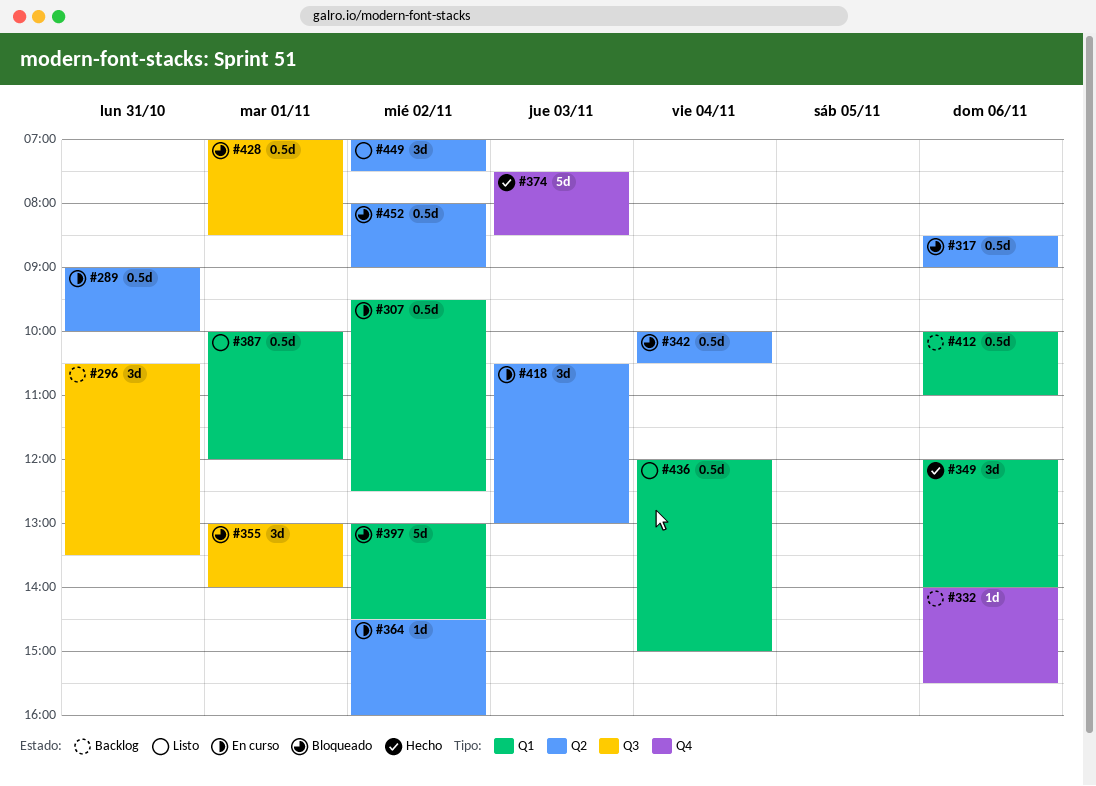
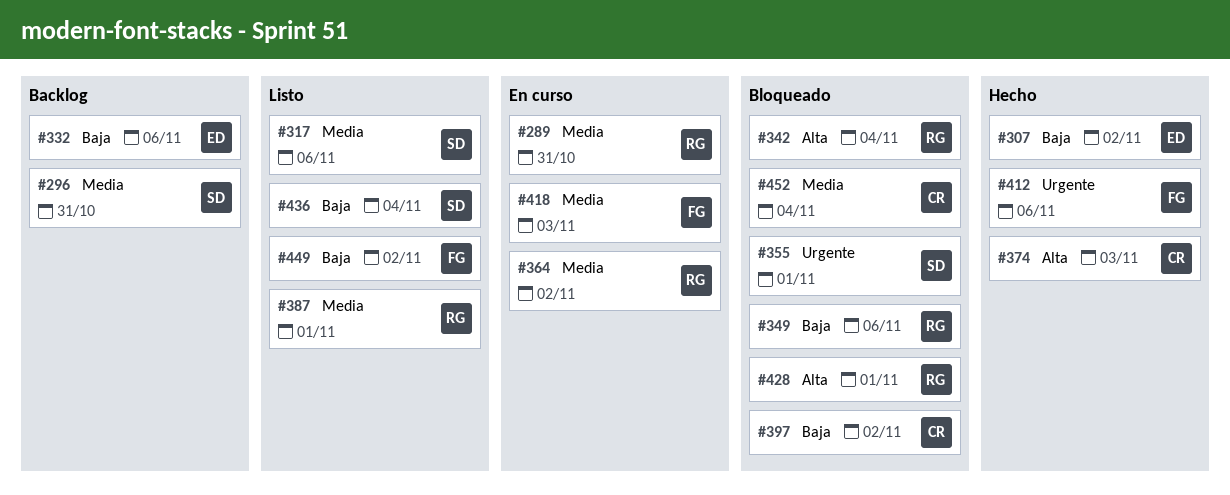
#307, status: En curso -> Hecho
#317, status: Bloqueado -> Listo
#349, status: Hecho -> Bloqueado
#412, status: Backlog -> Hecho
#452, day: Nov 2 -> Nov 4

